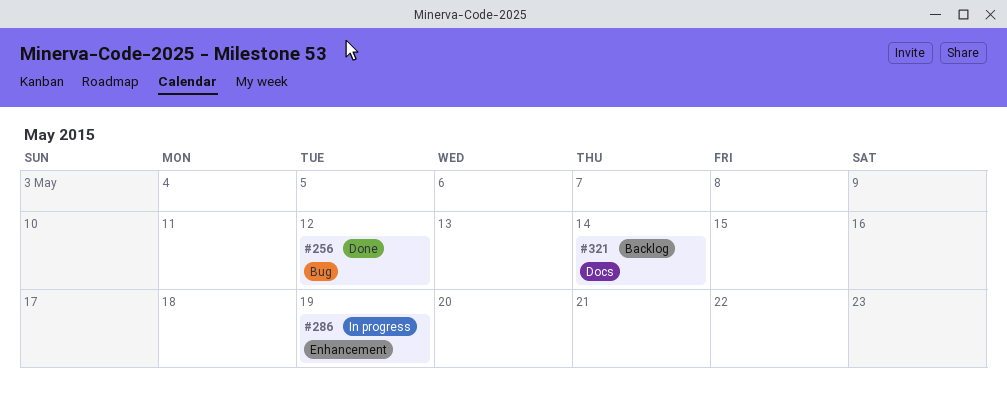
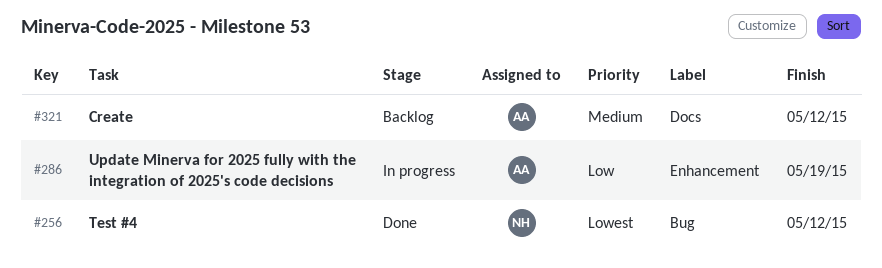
#321, due: May 14 -> May 12

